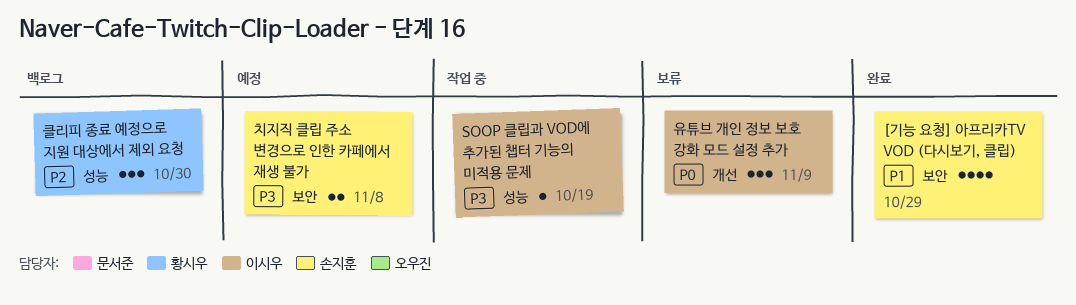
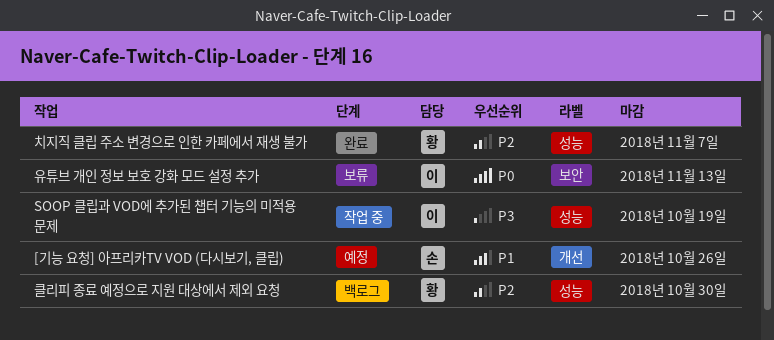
[기능 요청] 아프리카TV VOD (다시보기, 클립), status: 완료 -> 예정
[기능 요청] 아프리카TV VOD (다시보기, 클립), label: 보안 -> 개선
[기능 요청] 아프리카TV VOD (다시보기, 클립), due: Oct 29 -> Oct 26
유튜브 개인 정보 보호 강화 모드 설정 추가, label: 개선 -> 보안
유튜브 개인 정보 보호 강화 모드 설정 추가, due: Nov 9 -> Nov 13
치지직 클립 주소 변경으로 인한 카페에서 재생 불가, status: 예정 -> 완료
치지직 클립 주소 변경으로 인한 카페에서 재생 불가, owner: 손지훈 -> 황시우
치지직 클립 주소 변경으로 인한 카페에서 재생 불가, priority: P3 -> P2
치지직 클립 주소 변경으로 인한 카페에서 재생 불가, label: 보안 -> 성능
치지직 클립 주소 변경으로 인한 카페에서 재생 불가, due: Nov 8 -> Nov 7

